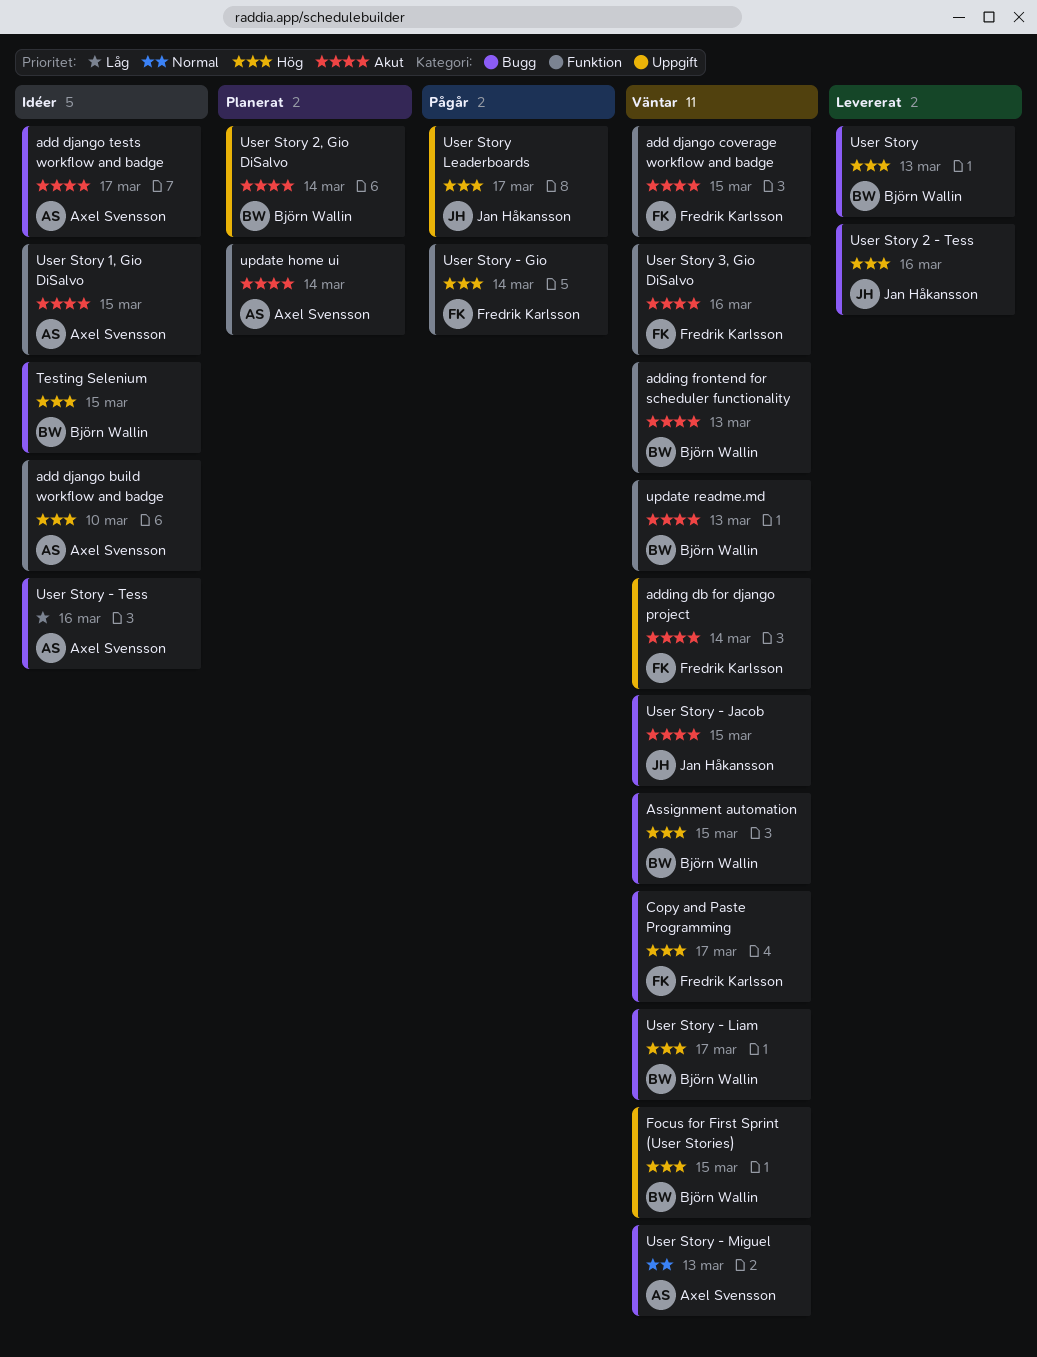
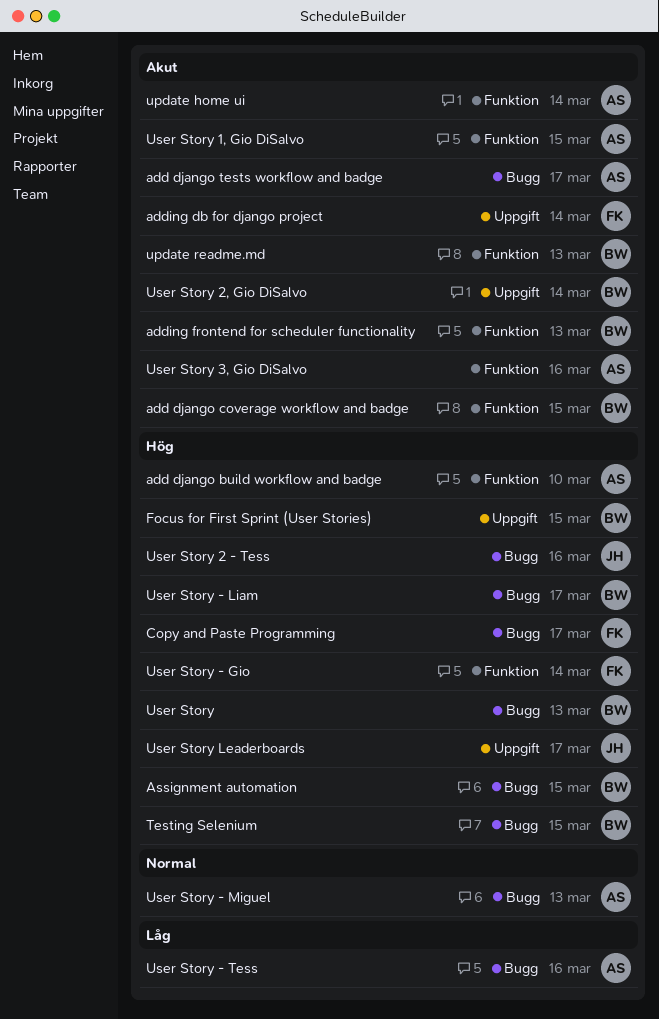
add django coverage workflow and badge, owner: Fredrik Karlsson -> Björn Wallin
User Story - Jacob: present -> none
User Story 3, Gio DiSalvo, owner: Fredrik Karlsson -> Axel Svensson

